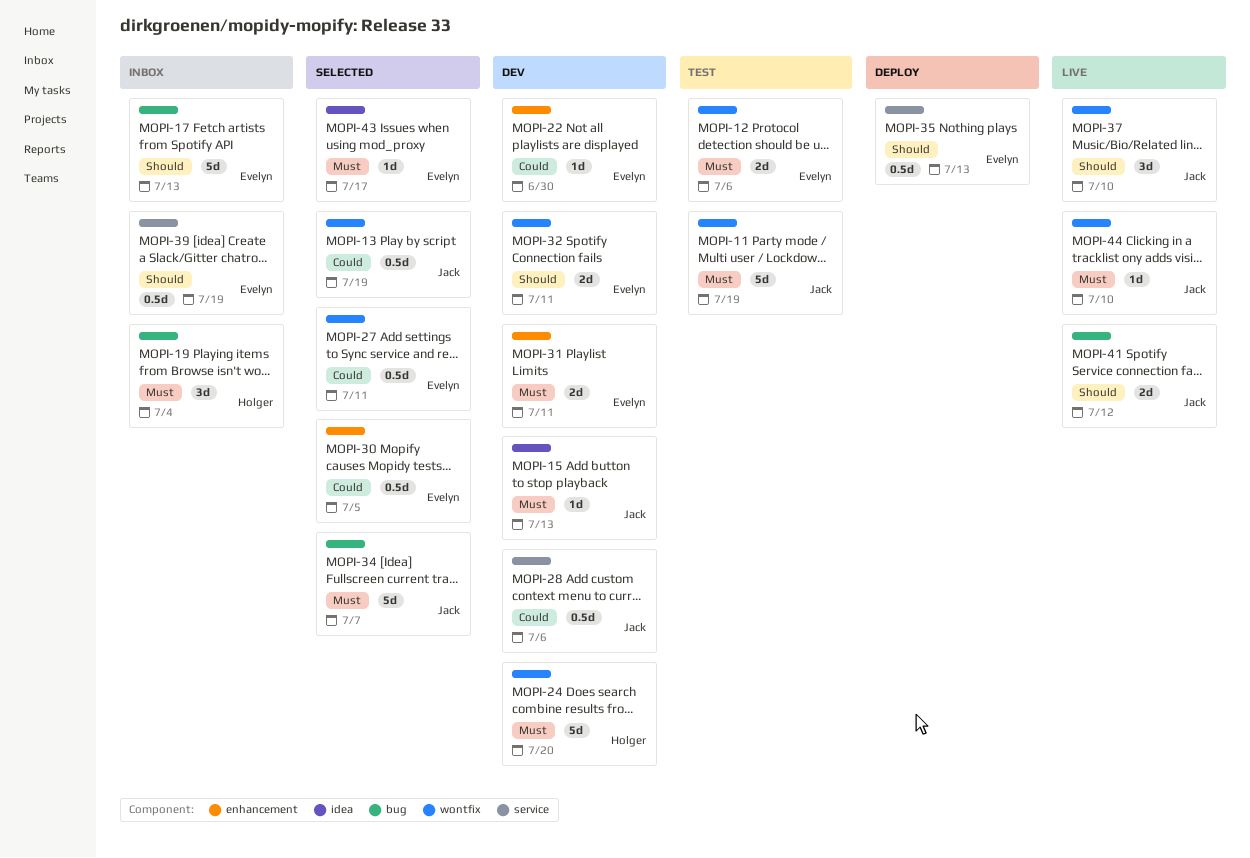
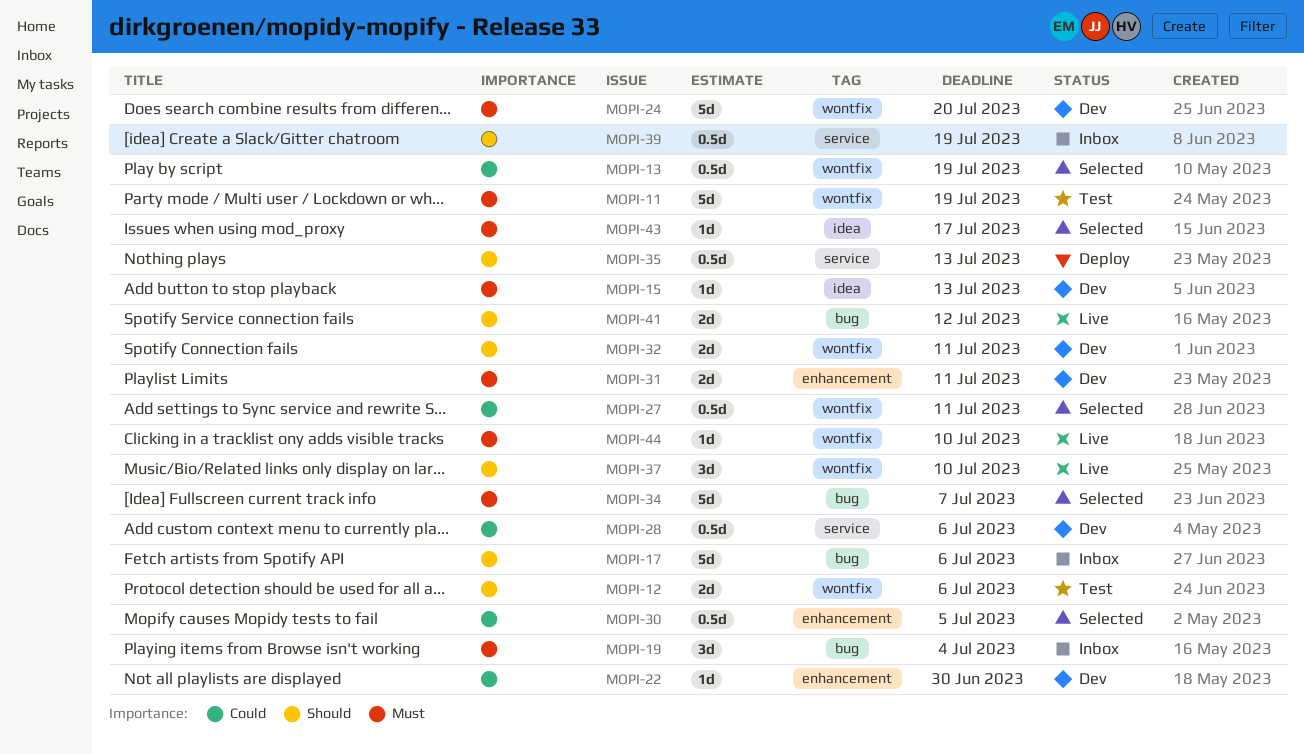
MOPI-12, priority: Must -> Should
MOPI-17, due: Jul 13 -> Jul 6

